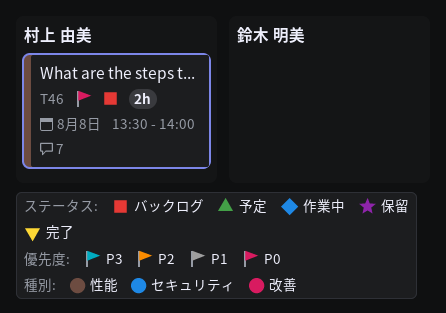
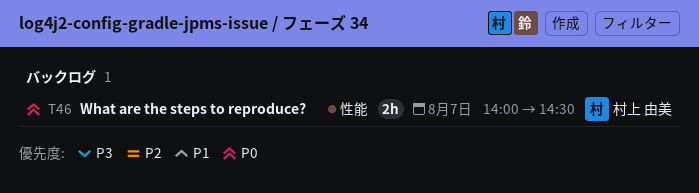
T46, day: Aug 8 -> Aug 7
T46, begins: 13:30 -> 14:00
T46, ends: 14:00 -> 14:30

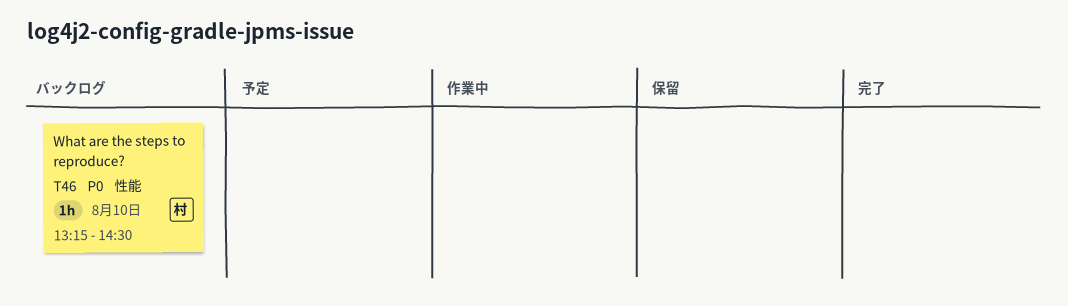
T46, estimate: 2h -> 1h
T46, day: Aug 7 -> Aug 10
T46, begins: 14:00 -> 13:15

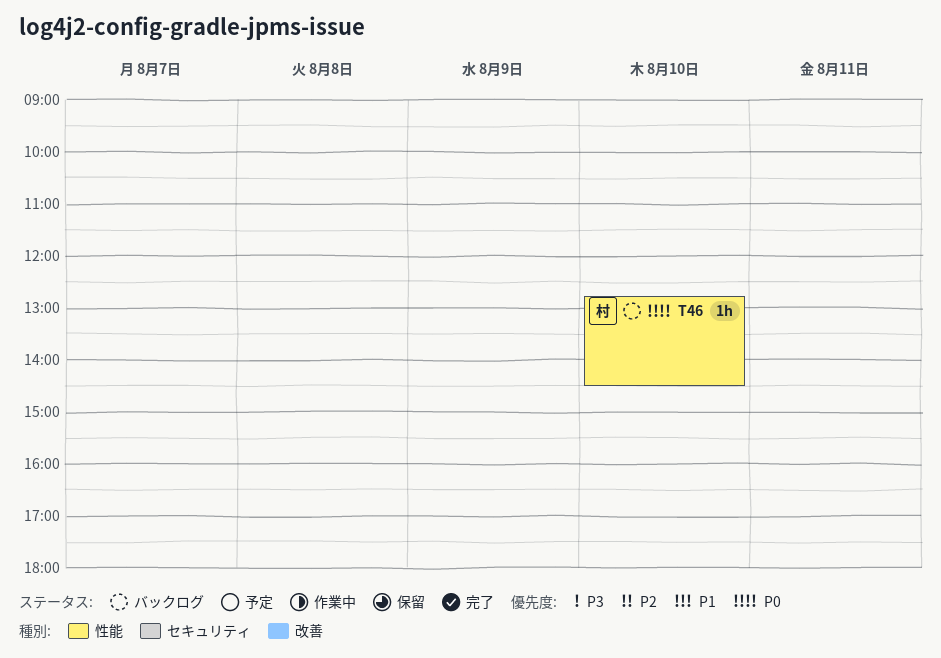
T46, begins: 13:15 -> 12:45

